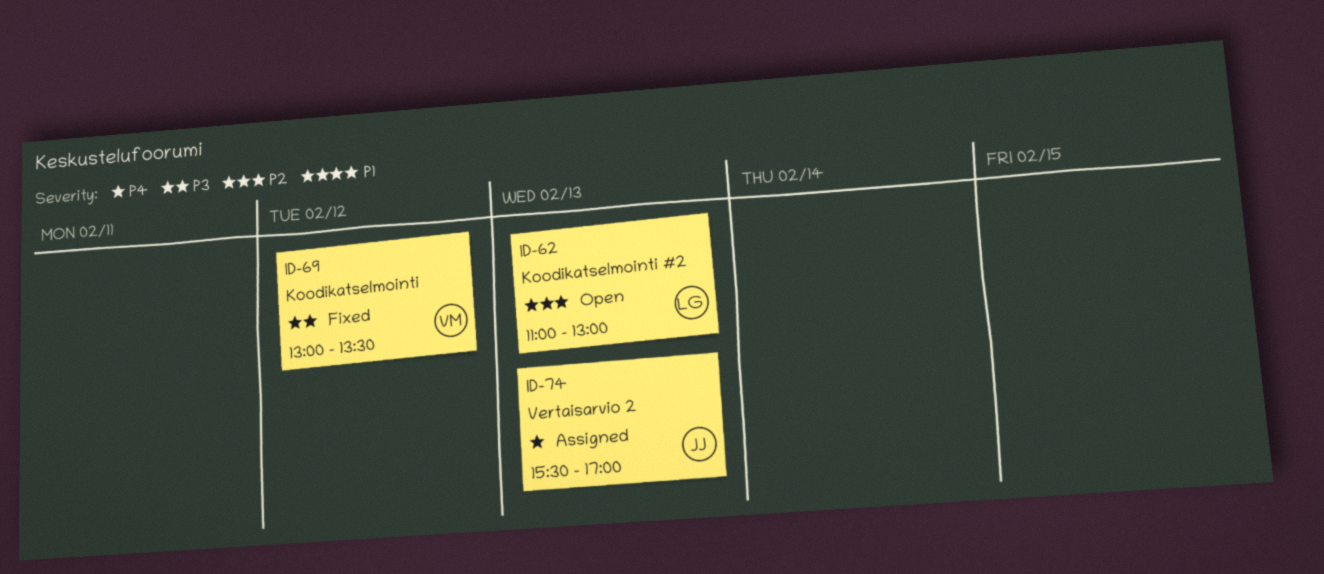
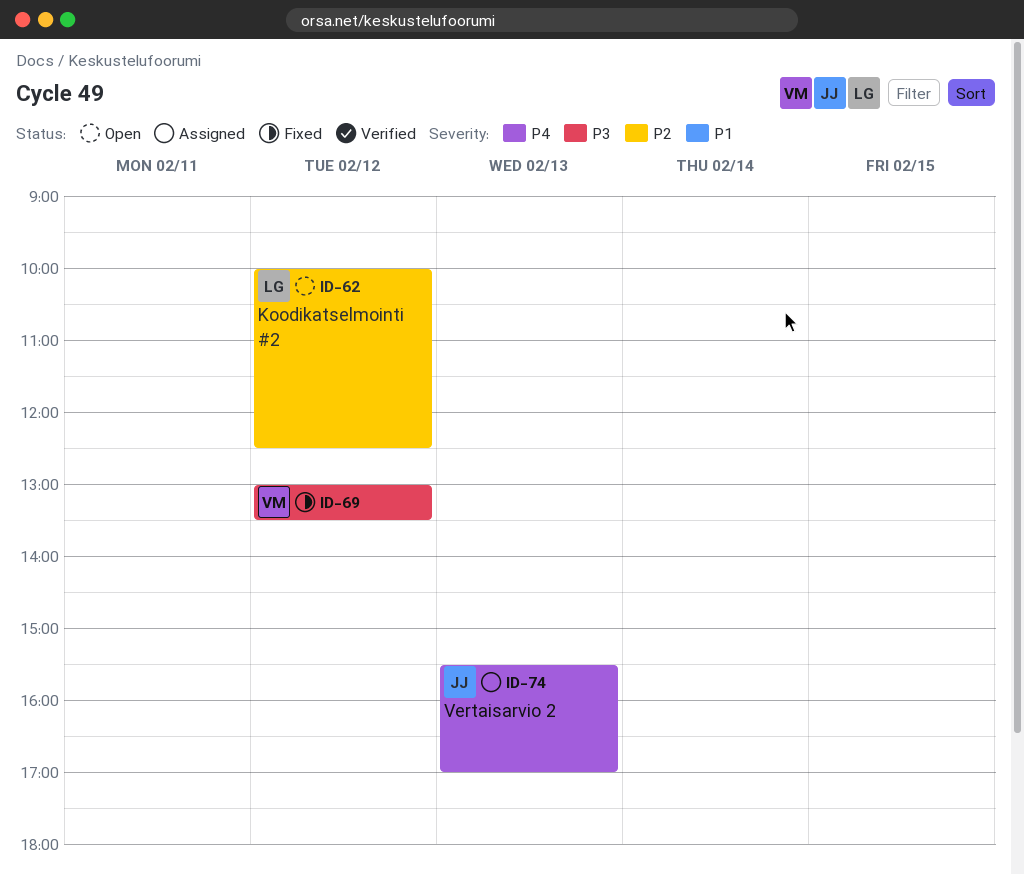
ID-62, day: Feb 13 -> Feb 12
ID-62, begins: 11:00 -> 10:00
ID-62, ends: 13:00 -> 12:30

